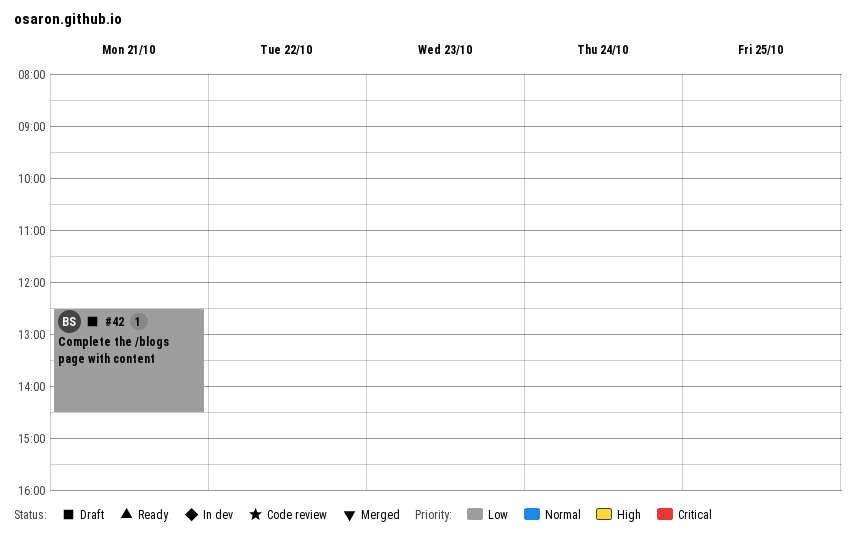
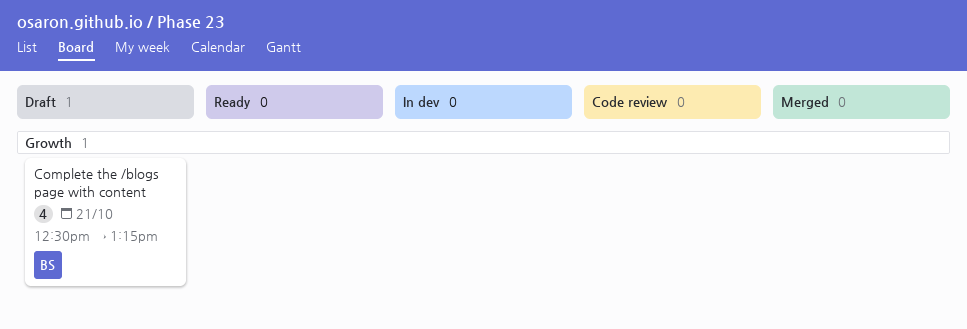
Complete the /blogs page with content, estimate: 1 -> 4
Complete the /blogs page with content, ends: 14:30 -> 13:15

